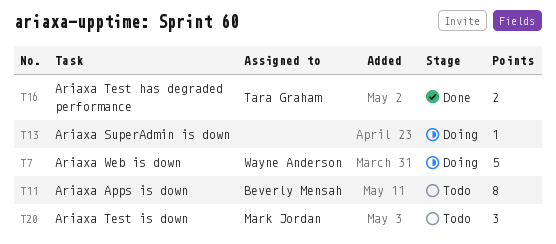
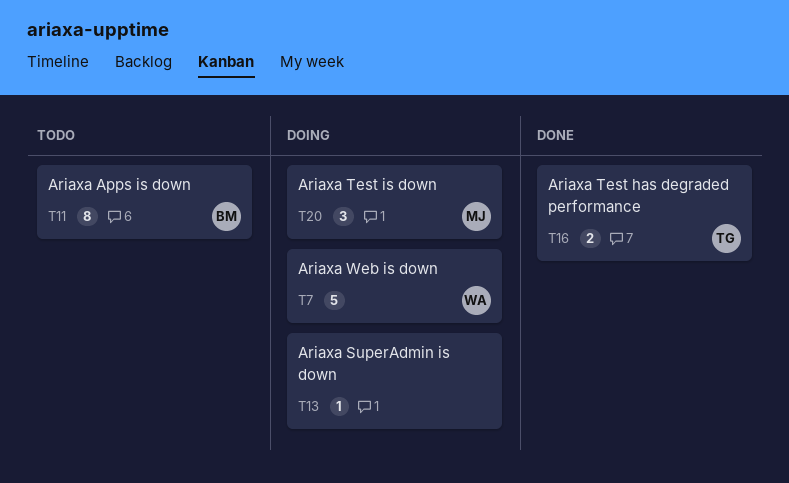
T20, status: Todo -> Doing

